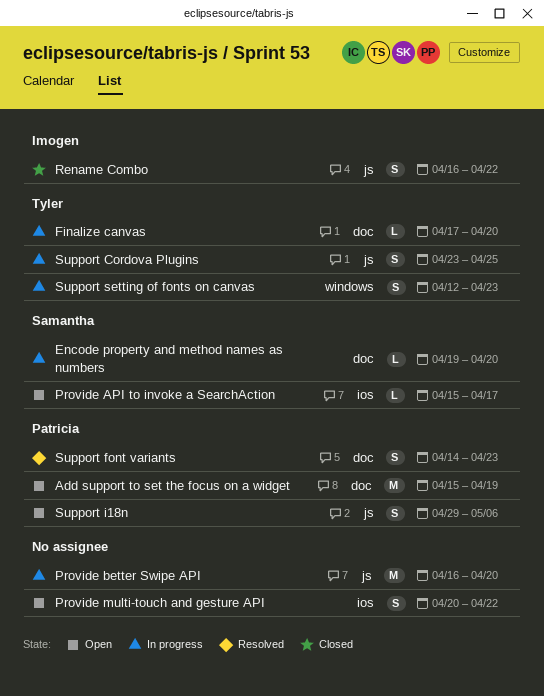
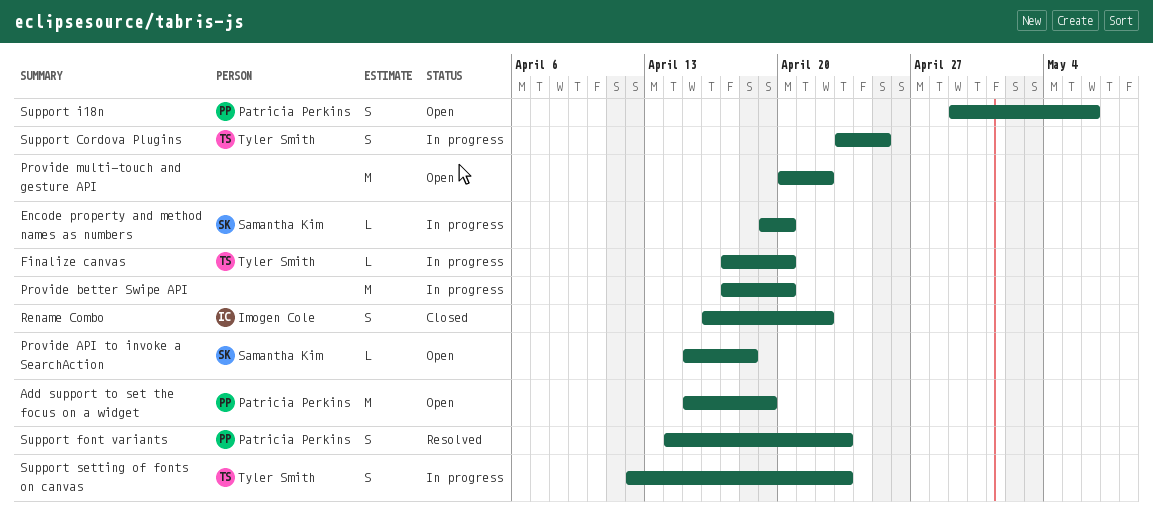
Provide API to invoke a SearchAction, due: Apr 17 -> Apr 18
Provide better Swipe API, start: Apr 16 -> Apr 17
Provide multi-touch and gesture API, estimate: S -> M

